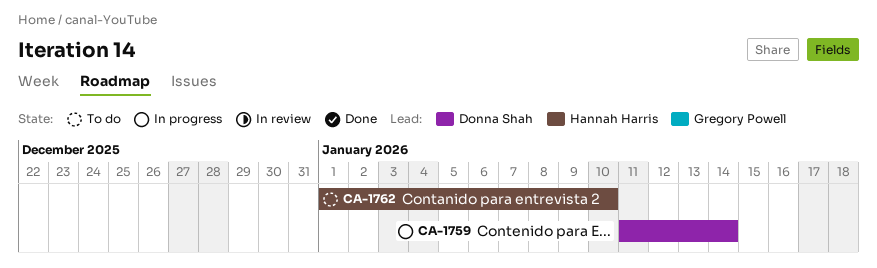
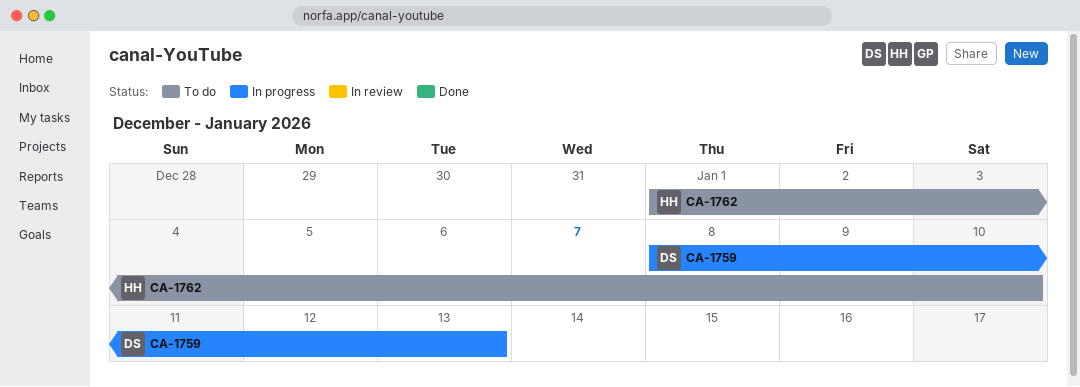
CA-1759, start: Jan 11 -> Jan 8
CA-1759, due: Jan 14 -> Jan 13

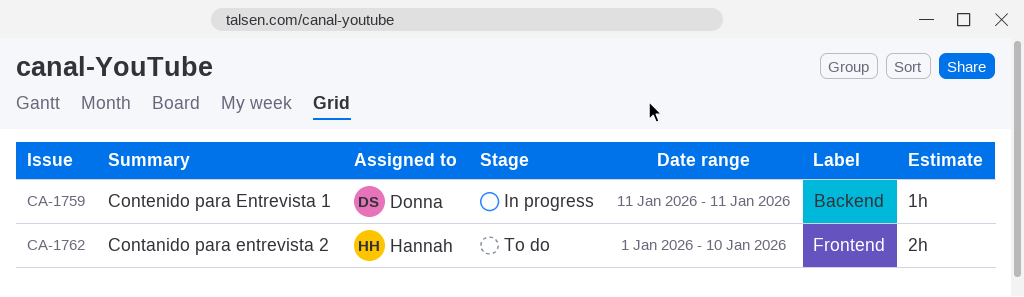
CA-1759, start: Jan 8 -> Jan 11
CA-1759, due: Jan 13 -> Jan 11

